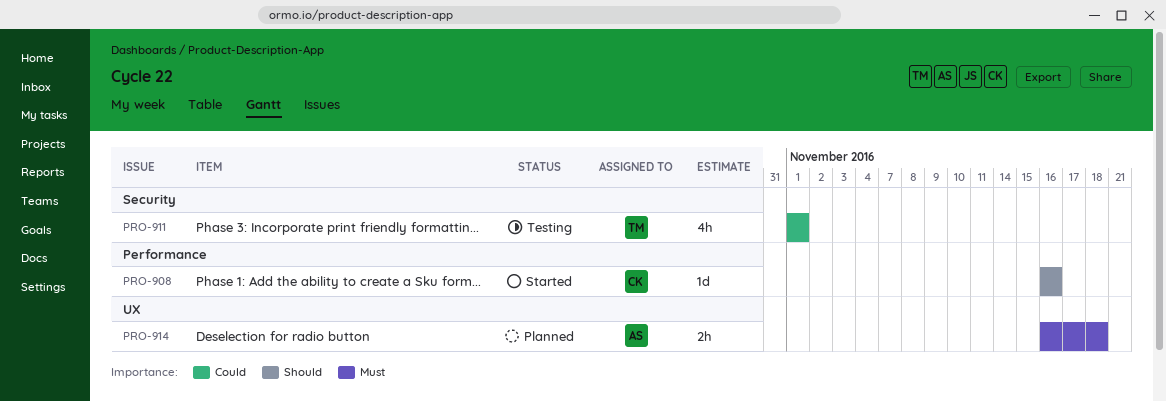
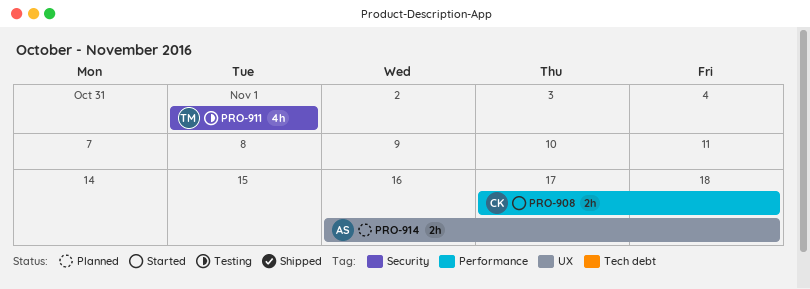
PRO-908, estimate: 1d -> 2h
PRO-908, start: Nov 16 -> Nov 17
PRO-908, due: Nov 16 -> Nov 18

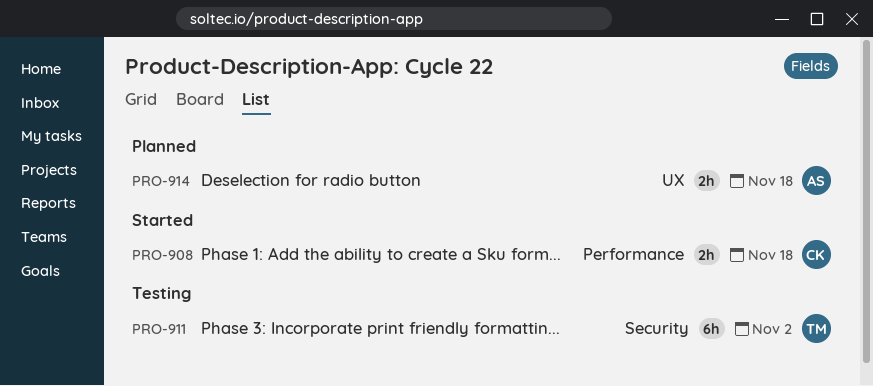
PRO-911, estimate: 4h -> 6h
PRO-911, due: Nov 1 -> Nov 2

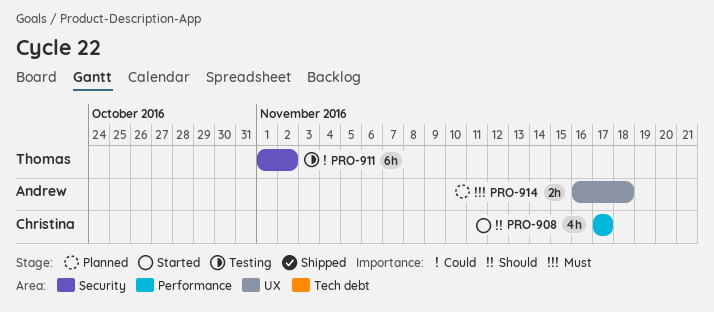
PRO-908, estimate: 2h -> 4h
PRO-908, due: Nov 18 -> Nov 17

